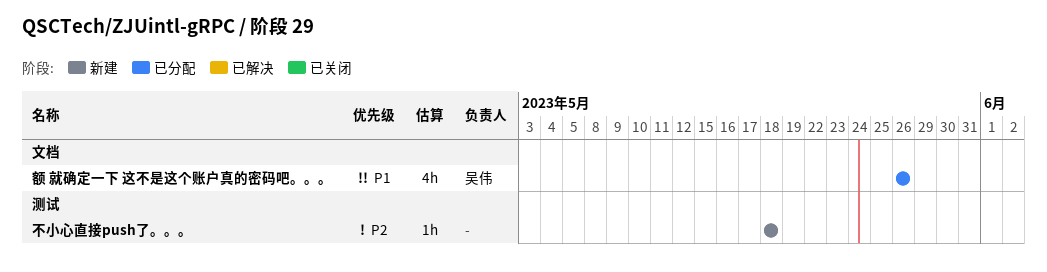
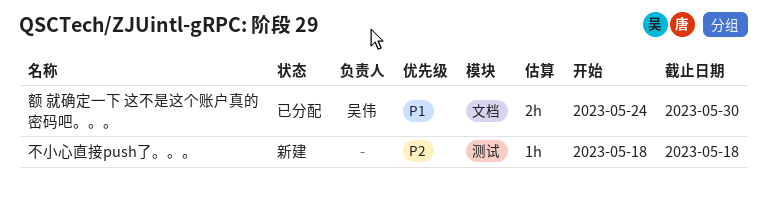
额 就确定一下 这不是这个账户真的密码吧。。。, estimate: 4h -> 2h
额 就确定一下 这不是这个账户真的密码吧。。。, start: May 26 -> May 24
额 就确定一下 这不是这个账户真的密码吧。。。, due: May 26 -> May 30

